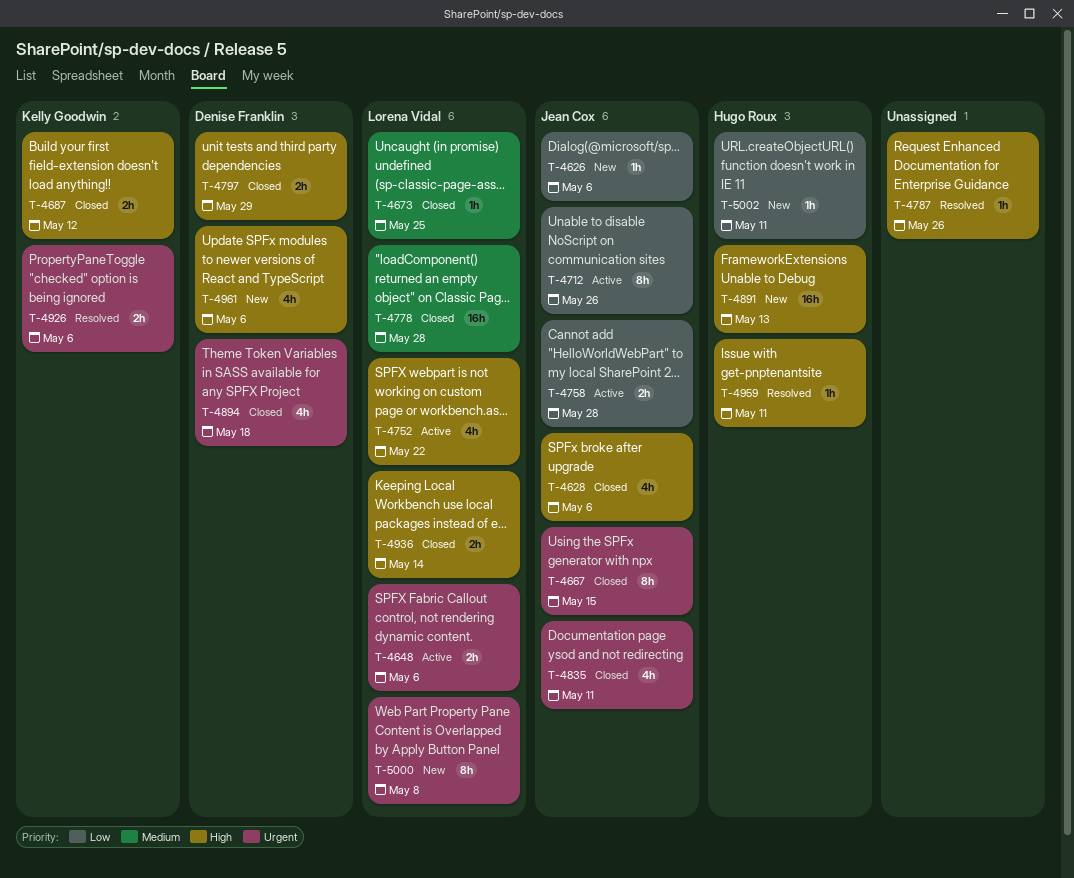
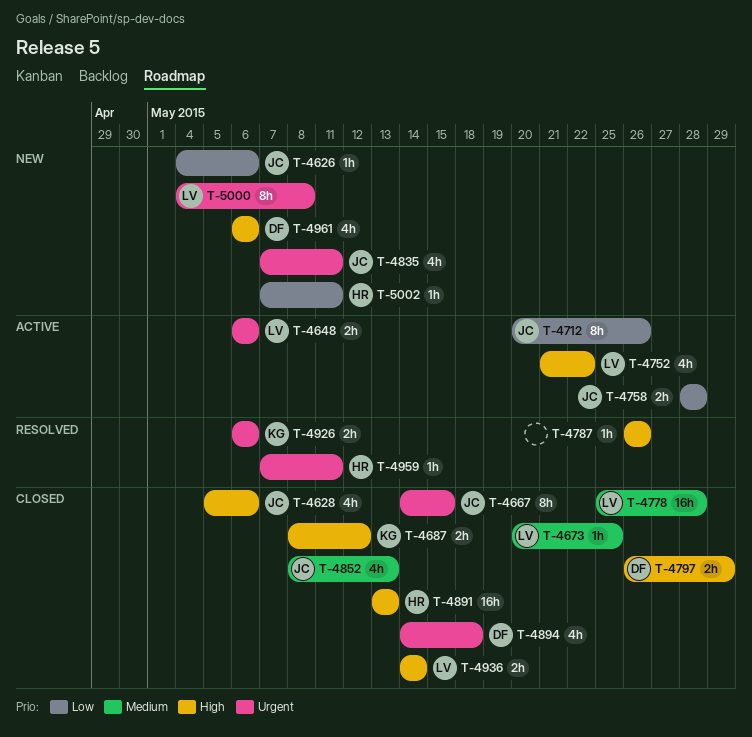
T-4835, status: Closed -> New
T-4852: none -> present
T-4891, status: New -> Closed
T-4959, priority: High -> Urgent

